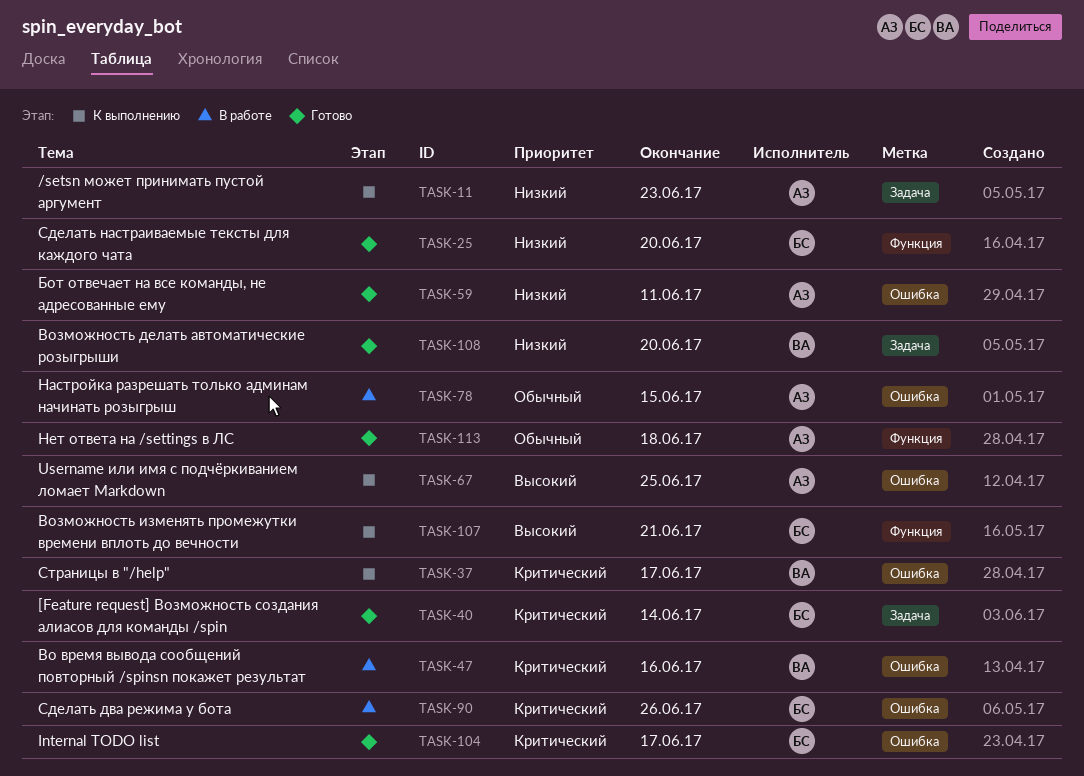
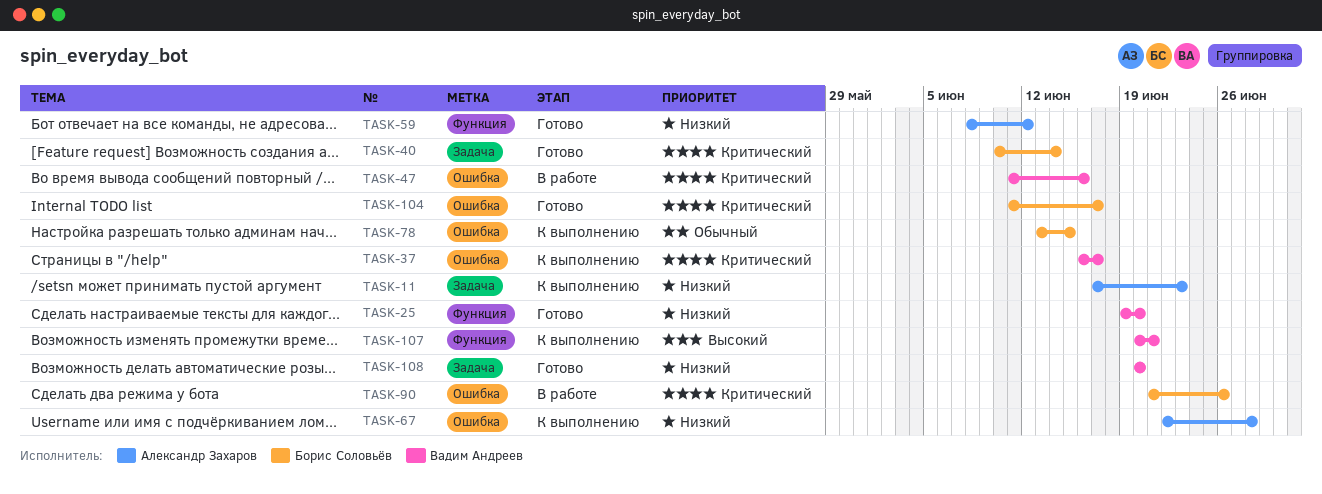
TASK-25, owner: Борис Соловьёв -> Вадим Андреев
TASK-59, label: Ошибка -> Функция
TASK-59, due: Jun 11 -> Jun 12
TASK-67, priority: Высокий -> Низкий
TASK-67, due: Jun 25 -> Jun 28
TASK-78, status: В работе -> К выполнению
TASK-78, owner: Александр Захаров -> Борис Соловьёв
TASK-107, owner: Борис Соловьёв -> Вадим Андреев
TASK-113: present -> none

